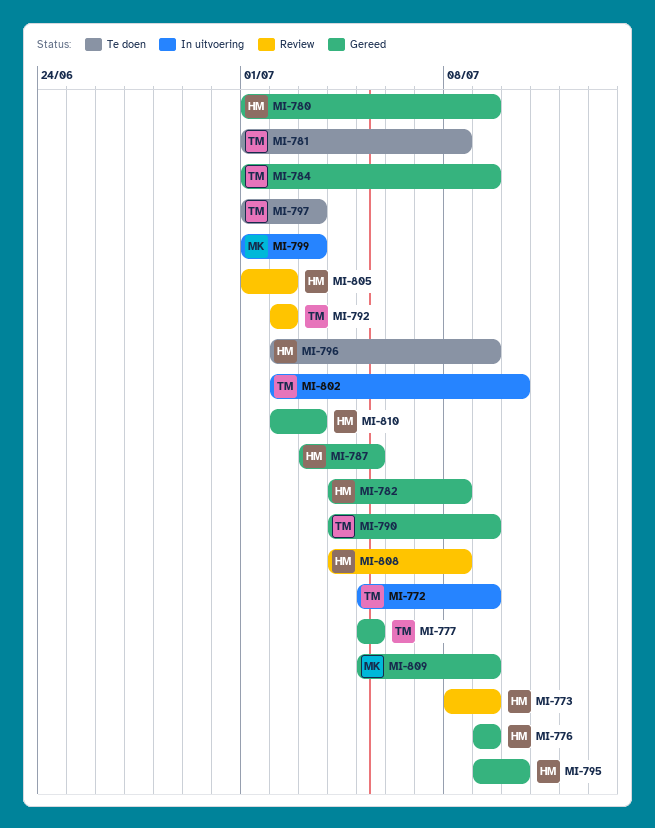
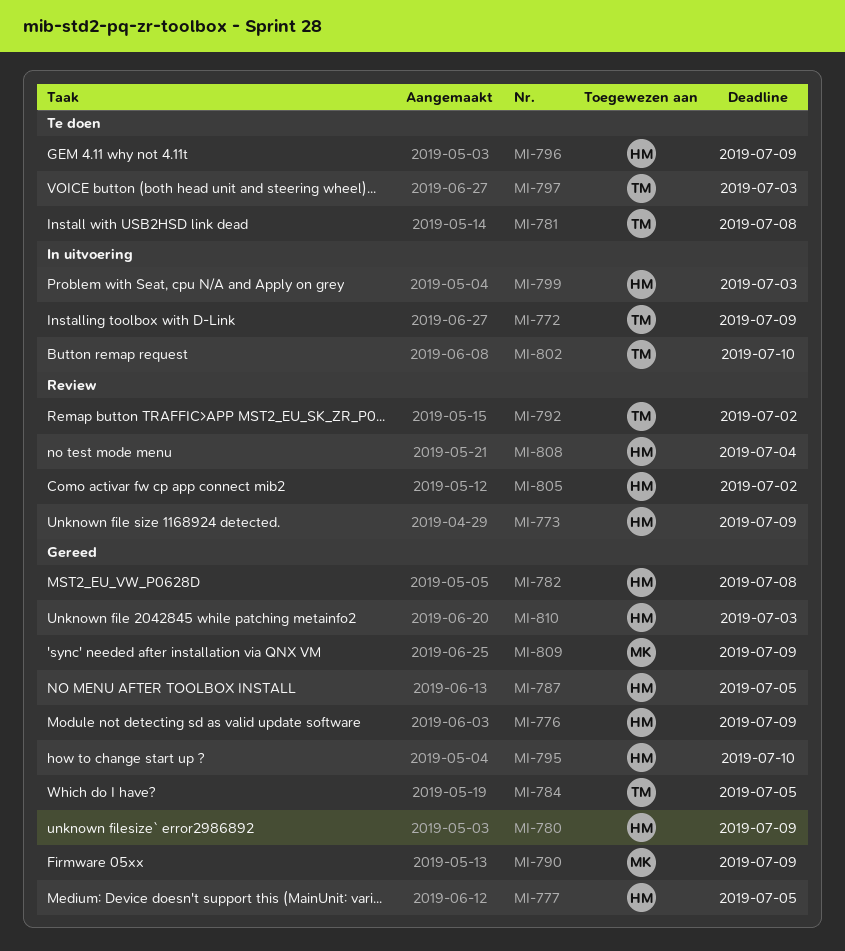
MI-777, owner: TM -> HM
MI-784, due: Jul 9 -> Jul 5
MI-790, owner: TM -> MK
MI-799, owner: MK -> HM
MI-808, due: Jul 8 -> Jul 4

